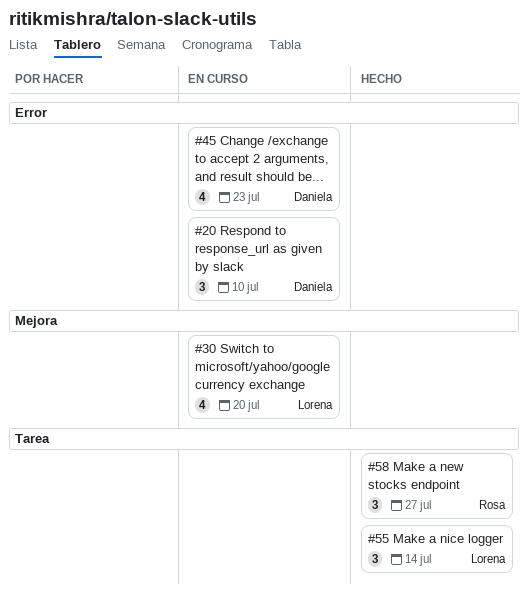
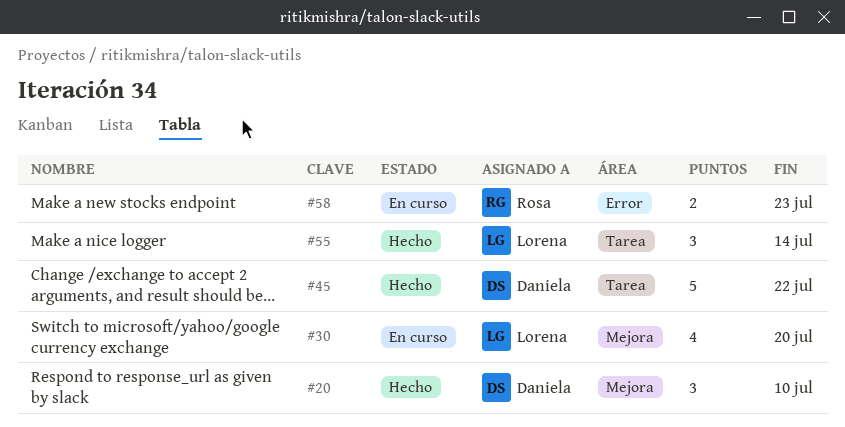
#20, status: En curso -> Hecho
#20, label: Error -> Mejora
#45, status: En curso -> Hecho
#45, label: Error -> Tarea
#45, estimate: 4 -> 5
#45, due: Jul 23 -> Jul 22
#58, status: Hecho -> En curso
#58, label: Tarea -> Error
#58, estimate: 3 -> 2
#58, due: Jul 27 -> Jul 23

